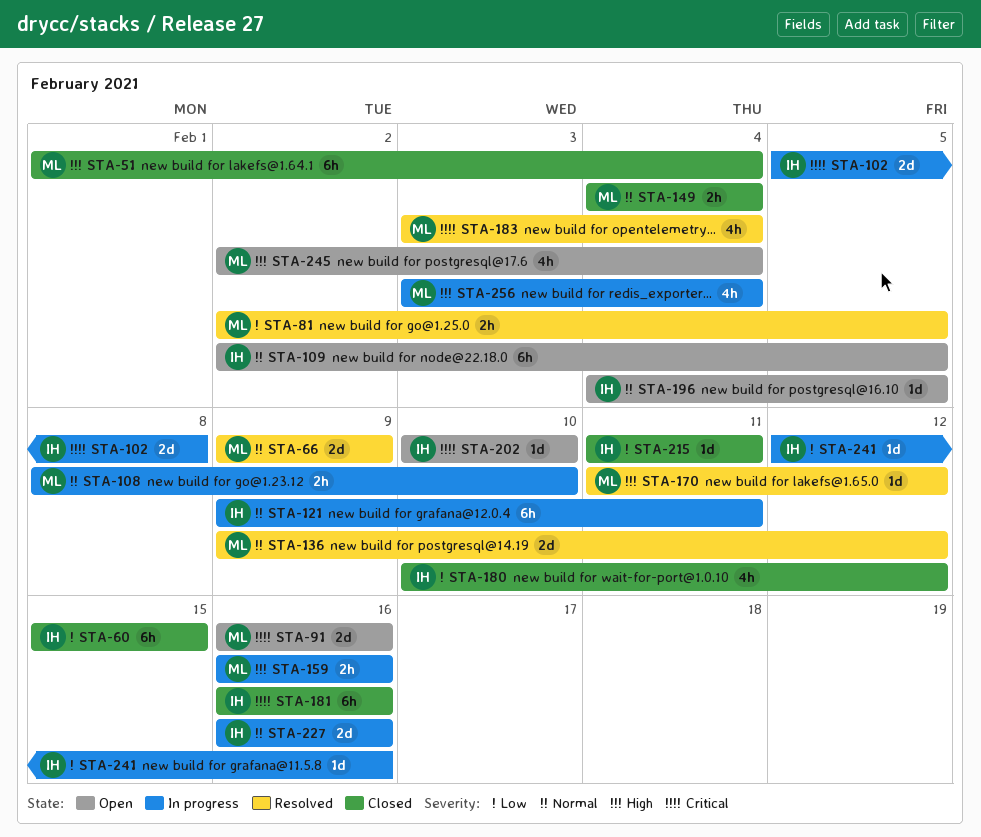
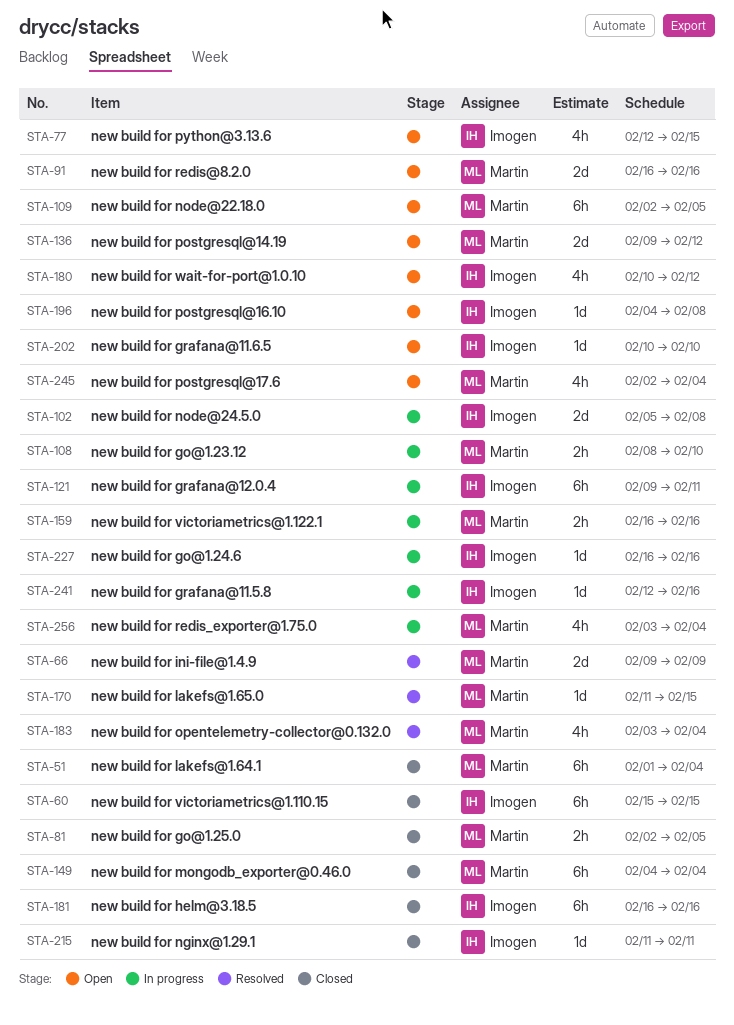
STA-77: none -> present
STA-81, status: Resolved -> Closed
STA-109, owner: Imogen -> Martin
STA-136, status: Resolved -> Open
STA-149, estimate: 2h -> 6h
STA-170, due: Feb 12 -> Feb 15
STA-180, status: Closed -> Open
STA-196, due: Feb 5 -> Feb 8
STA-227, estimate: 2d -> 1d

